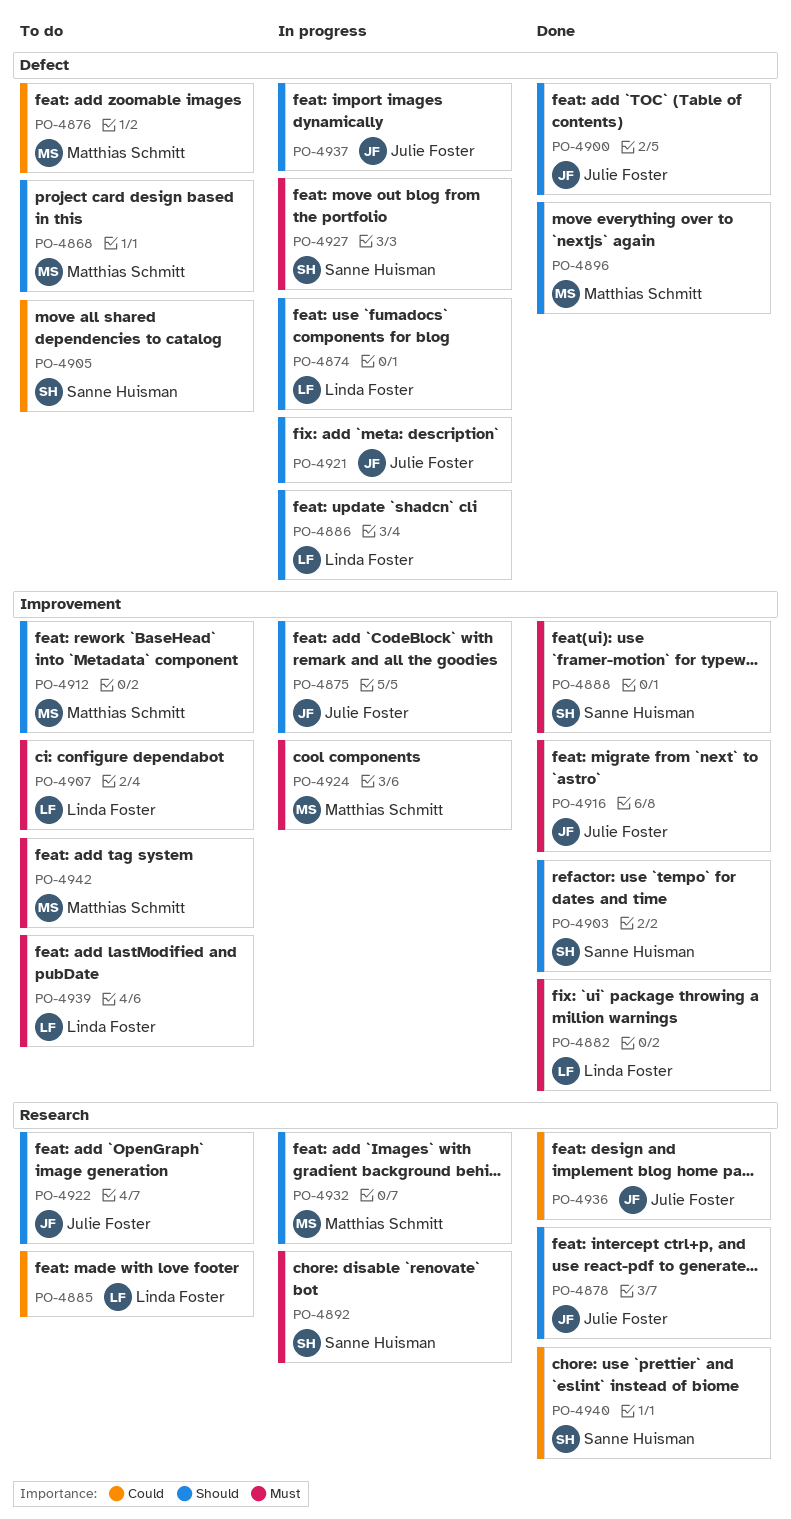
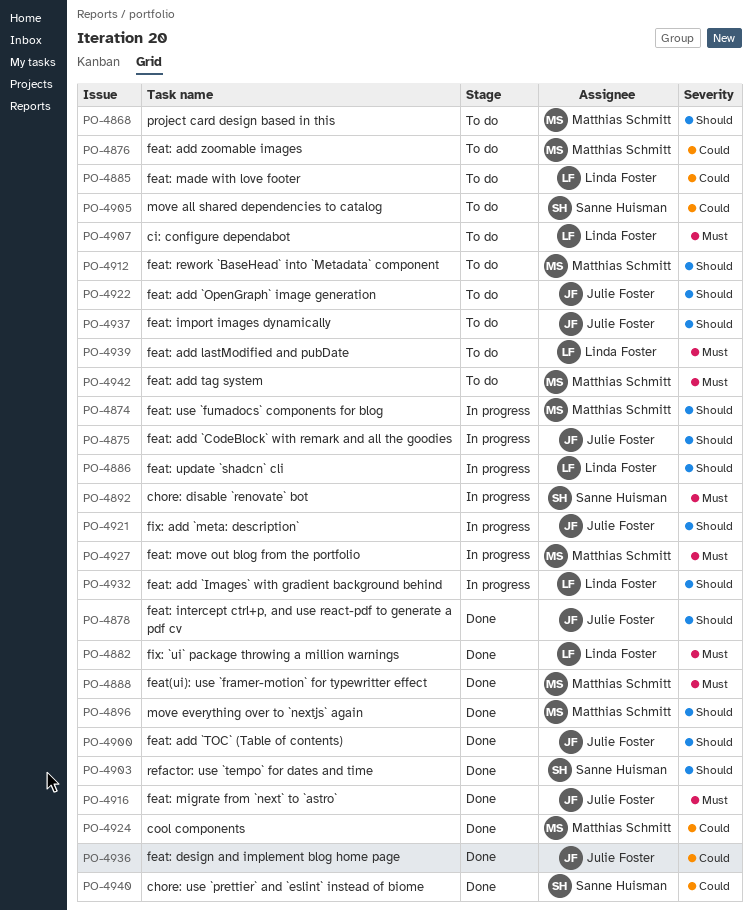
PO-4874, owner: Linda Foster -> Matthias Schmitt
PO-4888, owner: Sanne Huisman -> Matthias Schmitt
PO-4924, status: In progress -> Done
PO-4924, priority: Must -> Could
PO-4927, owner: Sanne Huisman -> Matthias Schmitt
PO-4932, owner: Matthias Schmitt -> Linda Foster
PO-4937, status: In progress -> To do

